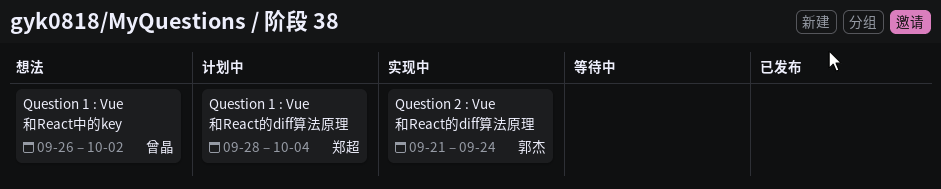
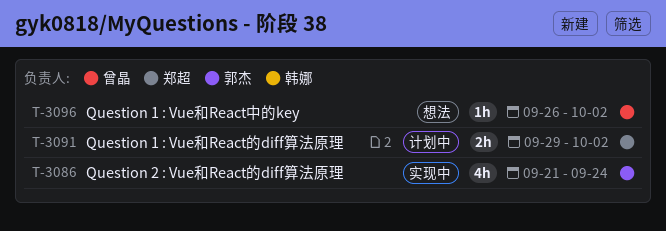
Question 1 : Vue和React的diff算法原理, start: Sep 28 -> Sep 29
Question 1 : Vue和React的diff算法原理, due: Oct 4 -> Oct 2

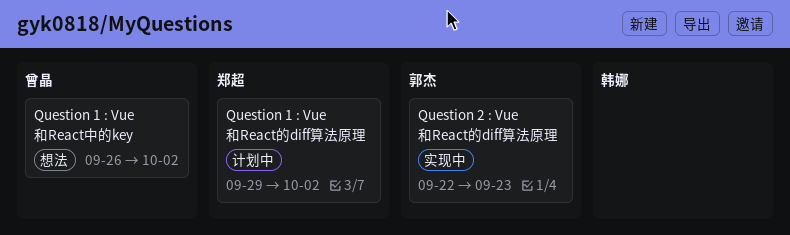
Question 2 : Vue和React的diff算法原理, start: Sep 21 -> Sep 22
Question 2 : Vue和React的diff算法原理, due: Sep 24 -> Sep 23

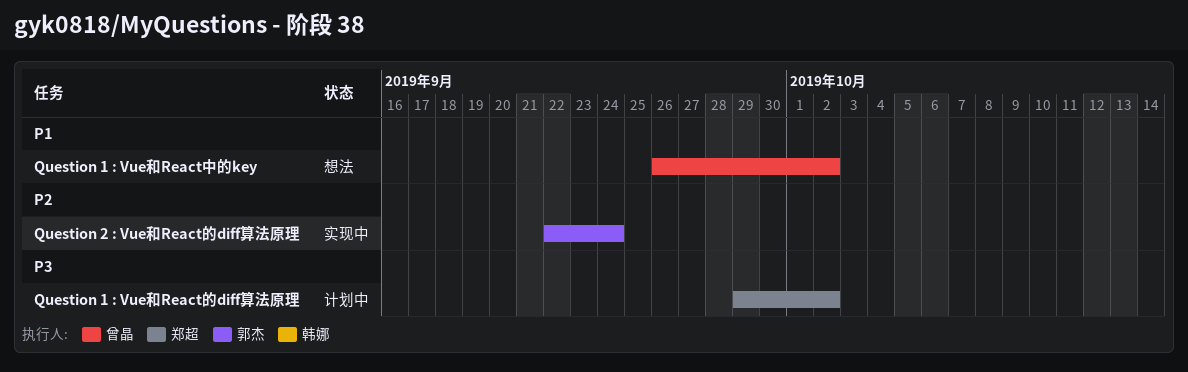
Question 2 : Vue和React的diff算法原理, due: Sep 23 -> Sep 24

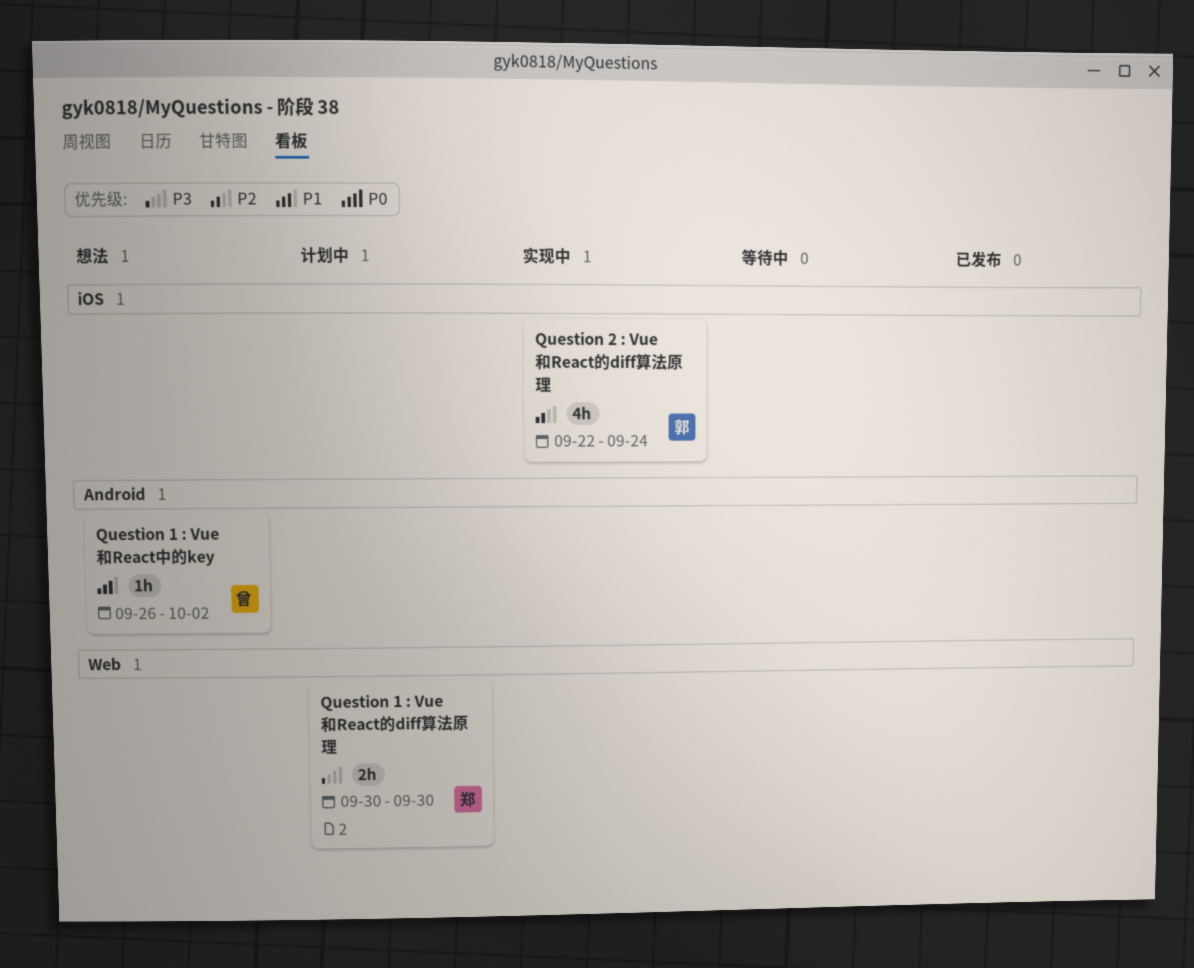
Question 1 : Vue和React的diff算法原理, start: Sep 29 -> Sep 30
Question 1 : Vue和React的diff算法原理, due: Oct 2 -> Sep 30

